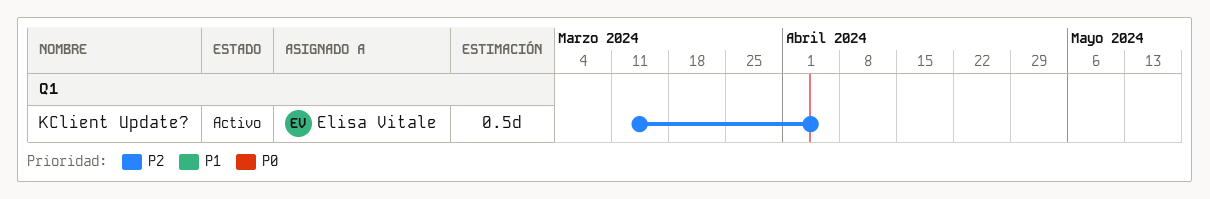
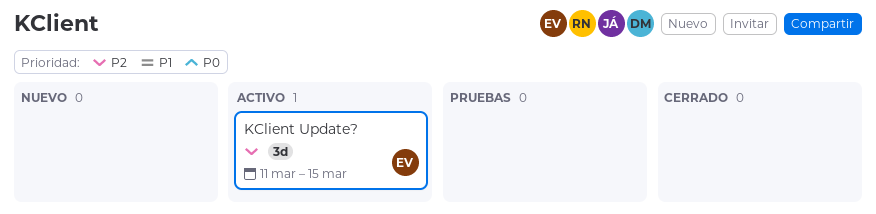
KClient Update?, estimate: 0.5d -> 3d
KClient Update?, due: Apr 5 -> Mar 15

